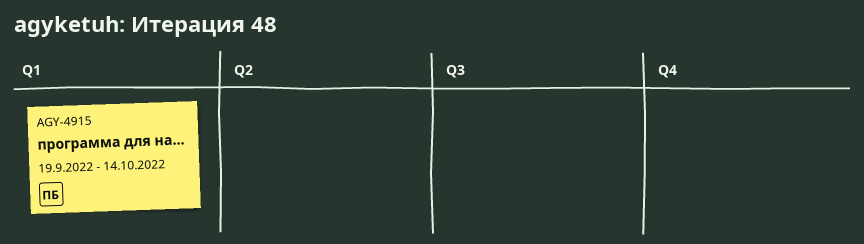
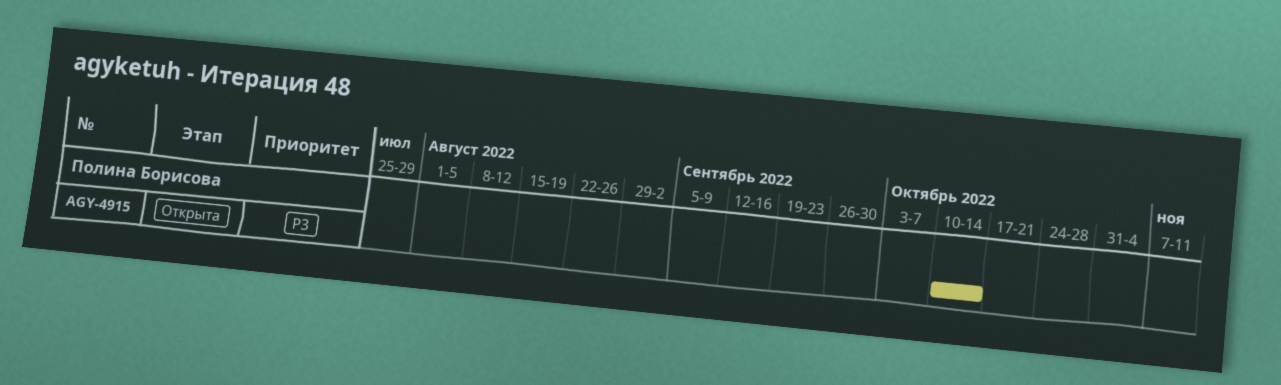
AGY-4915, start: Sep 19 -> Oct 10

